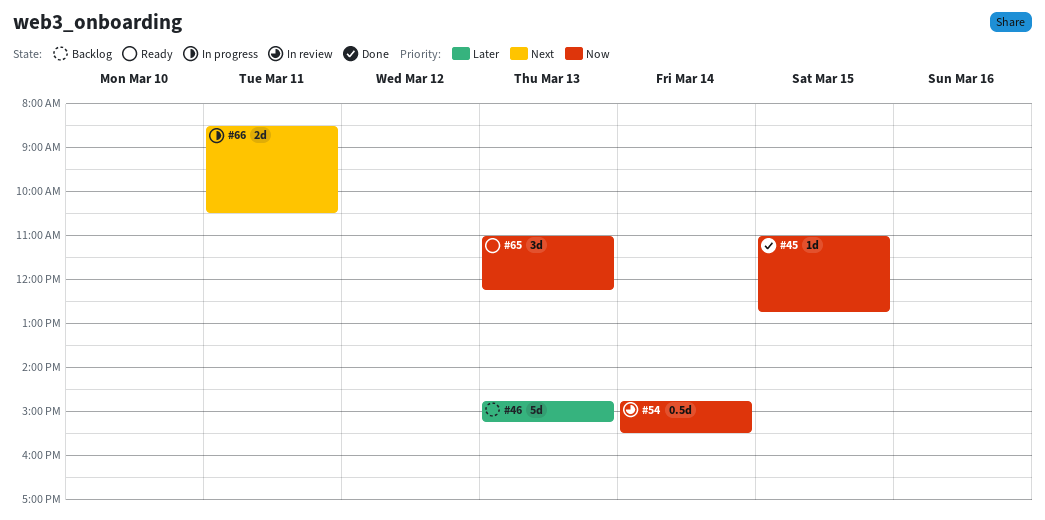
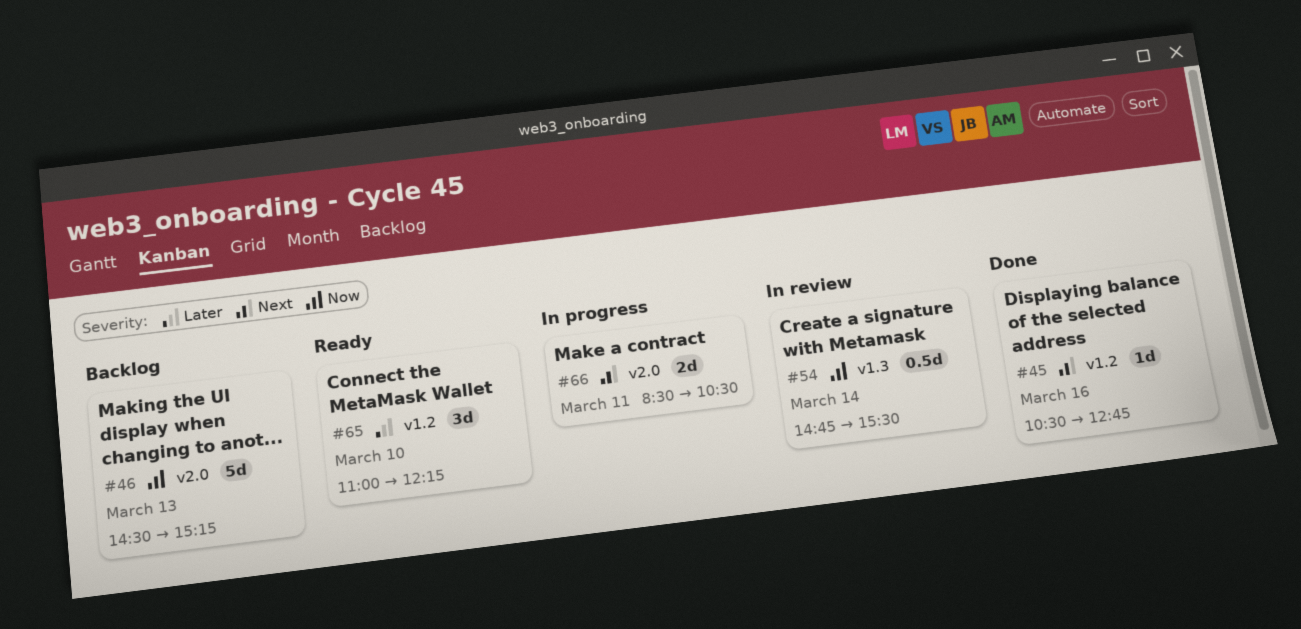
#45, priority: Now -> Next
#45, day: Mar 15 -> Mar 16
#45, begins: 11:00 -> 10:30
#46, priority: Later -> Now
#46, begins: 14:45 -> 14:30
#65, priority: Now -> Later
#65, day: Mar 13 -> Mar 10

